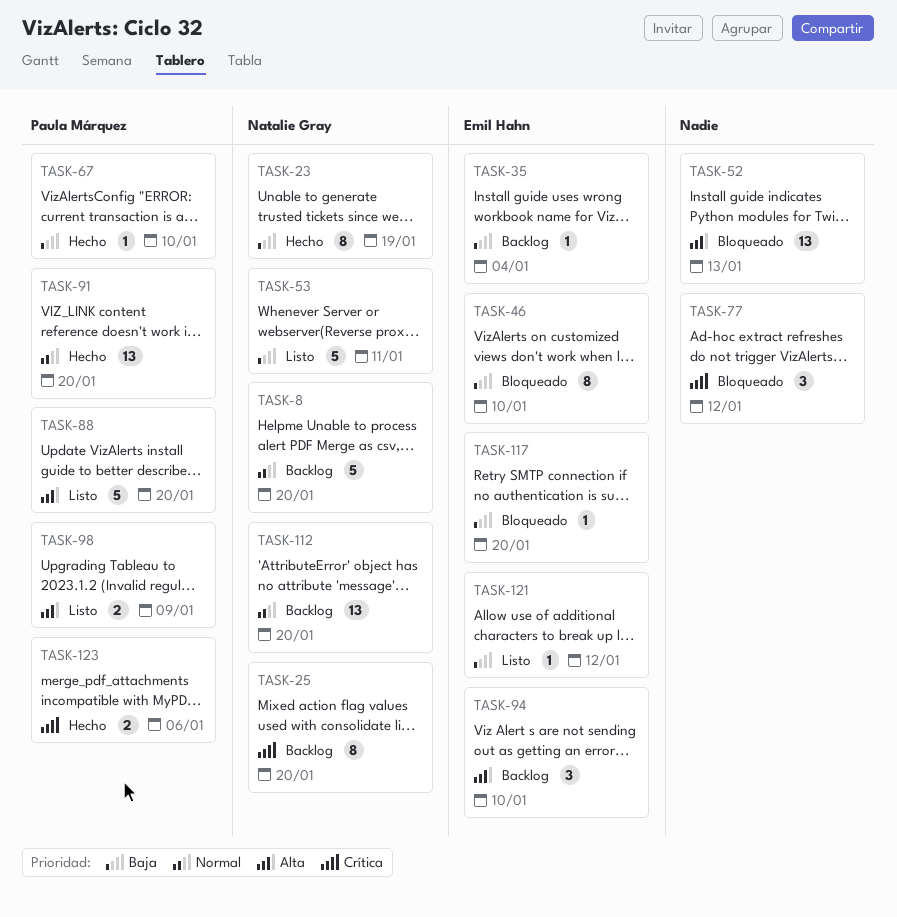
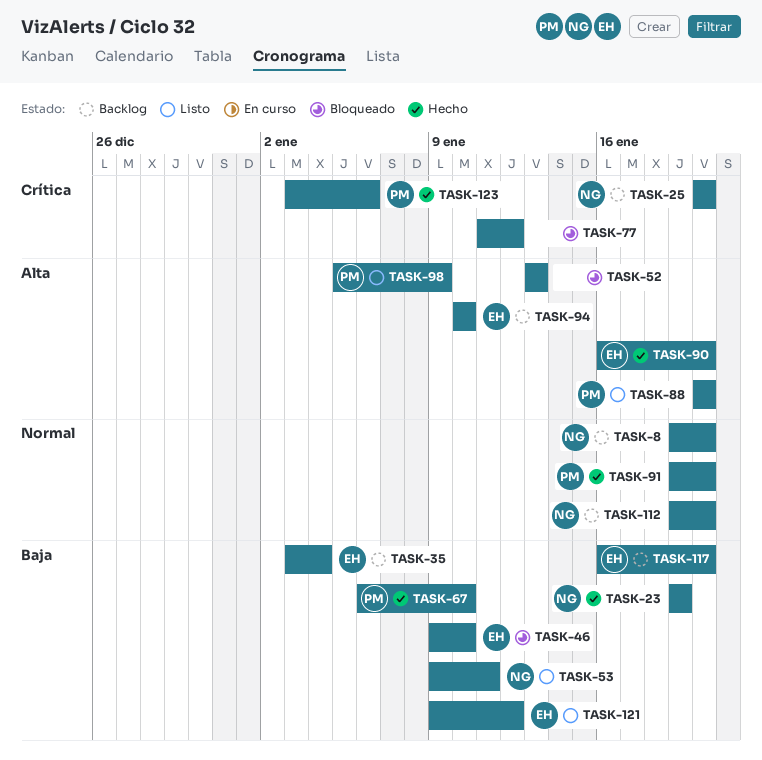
TASK-90: none -> present
TASK-117, status: Bloqueado -> Backlog

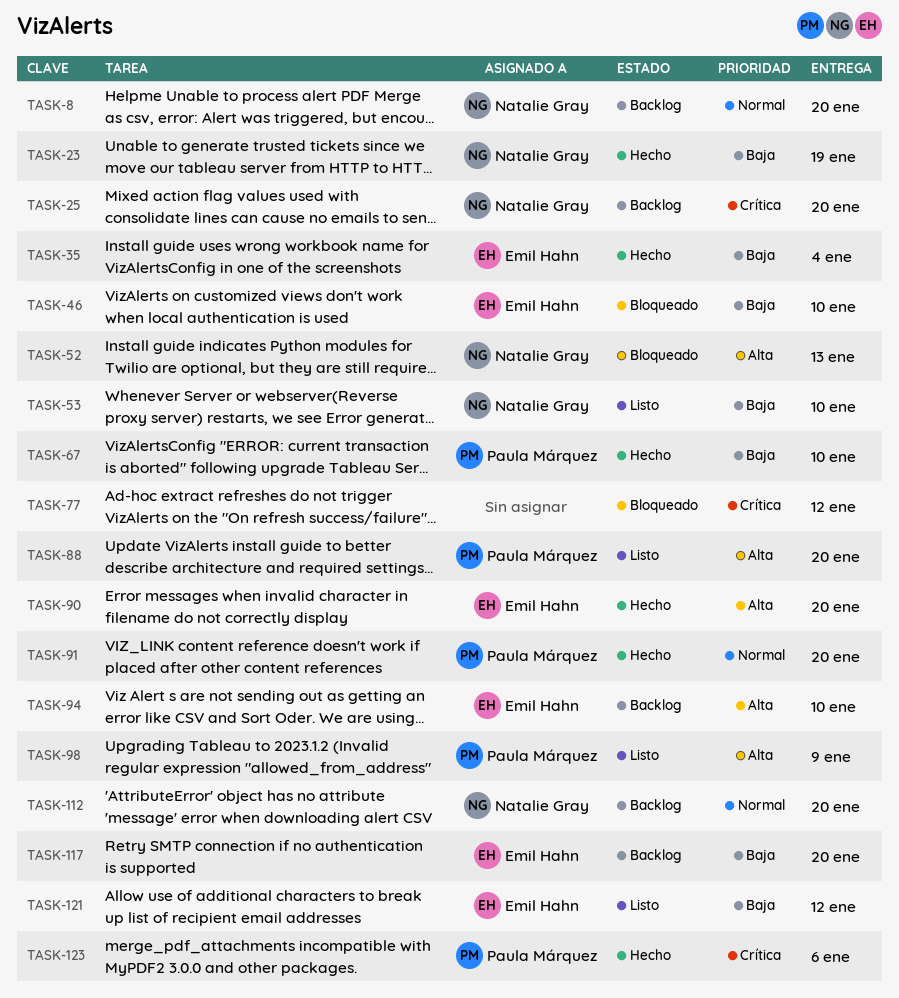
TASK-35, status: Backlog -> Hecho
TASK-52, owner: none -> Natalie Gray
TASK-53, due: Jan 11 -> Jan 10

